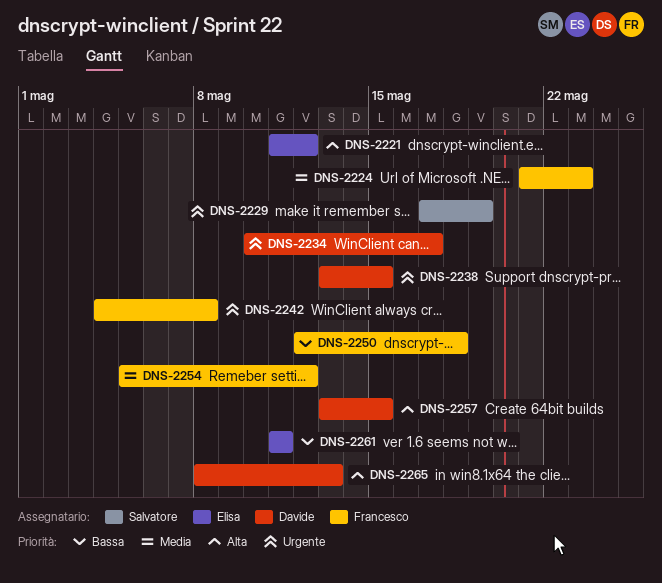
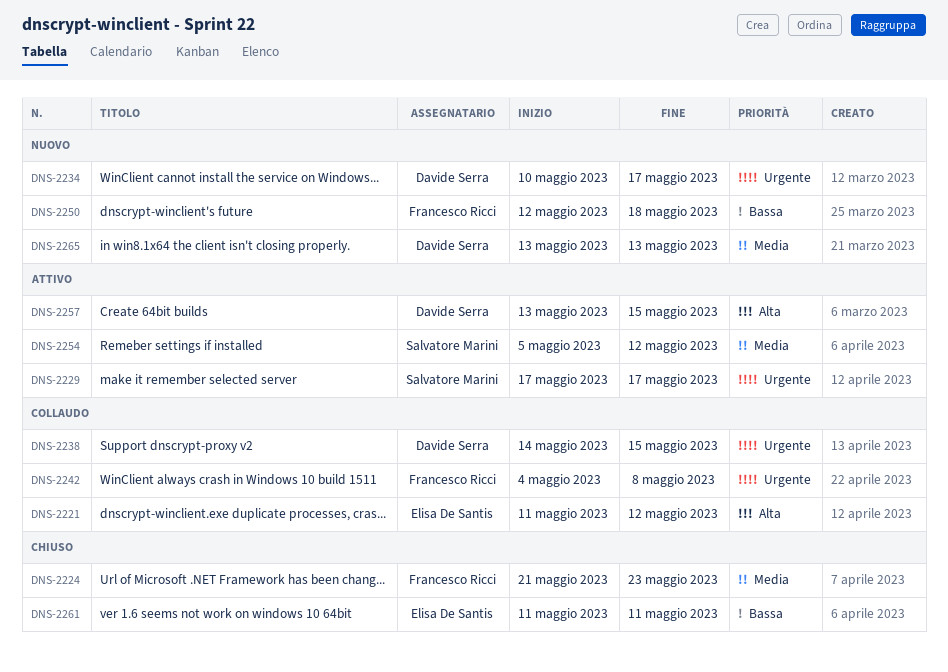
DNS-2229, due: May 19 -> May 17
DNS-2238, start: May 13 -> May 14
DNS-2254, owner: Francesco Ricci -> Salvatore Marini
DNS-2265, priority: Alta -> Media
DNS-2265, start: May 8 -> May 13

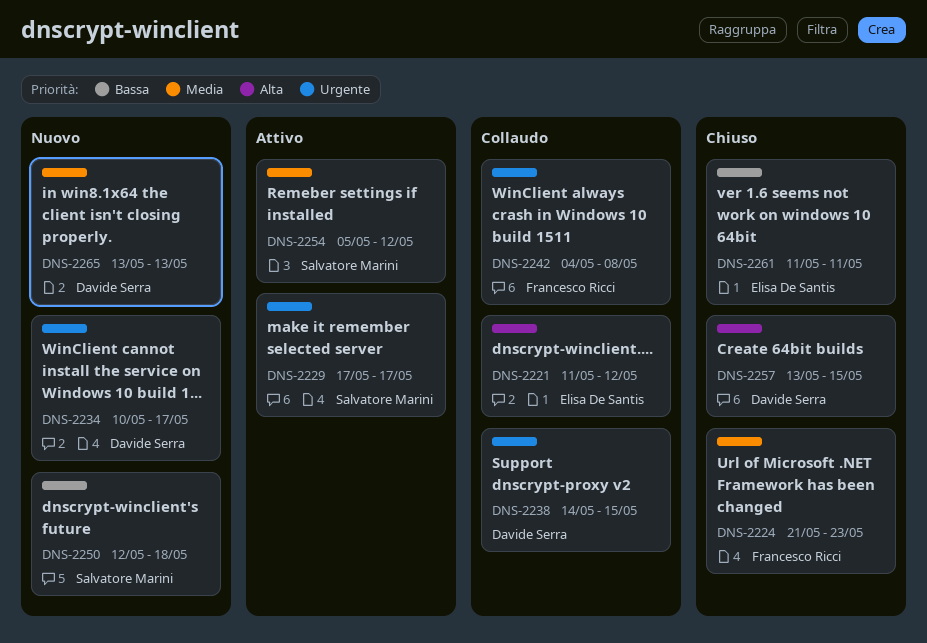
DNS-2250, owner: Francesco Ricci -> Salvatore Marini
DNS-2257, status: Attivo -> Chiuso

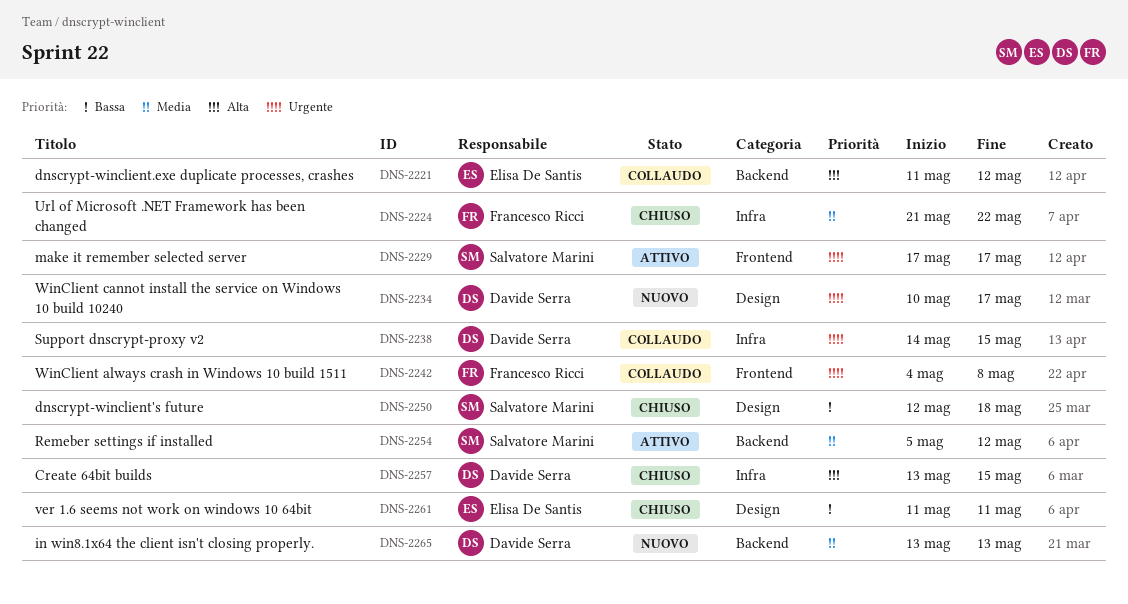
DNS-2224, due: May 23 -> May 22
DNS-2250, status: Nuovo -> Chiuso

